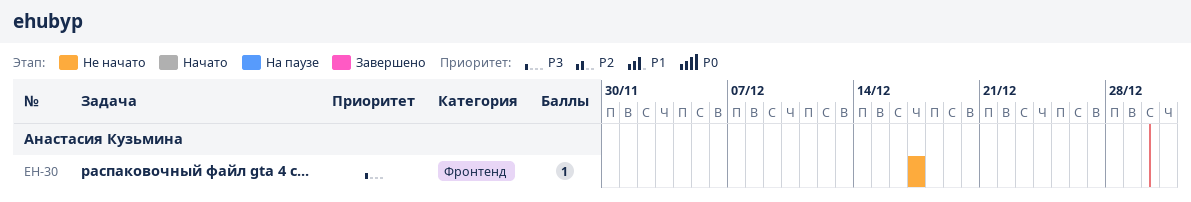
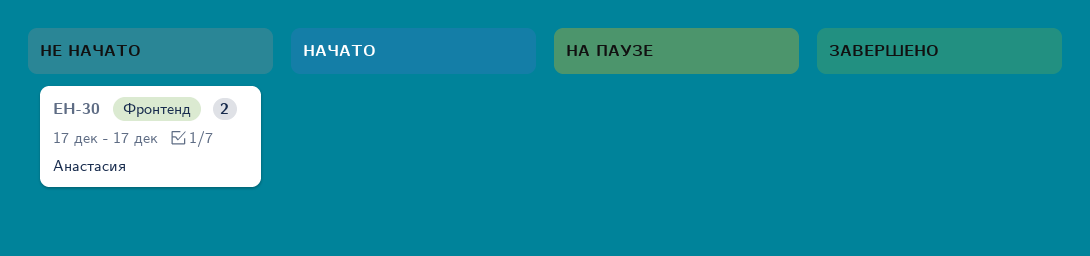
EH-30, estimate: 1 -> 2

